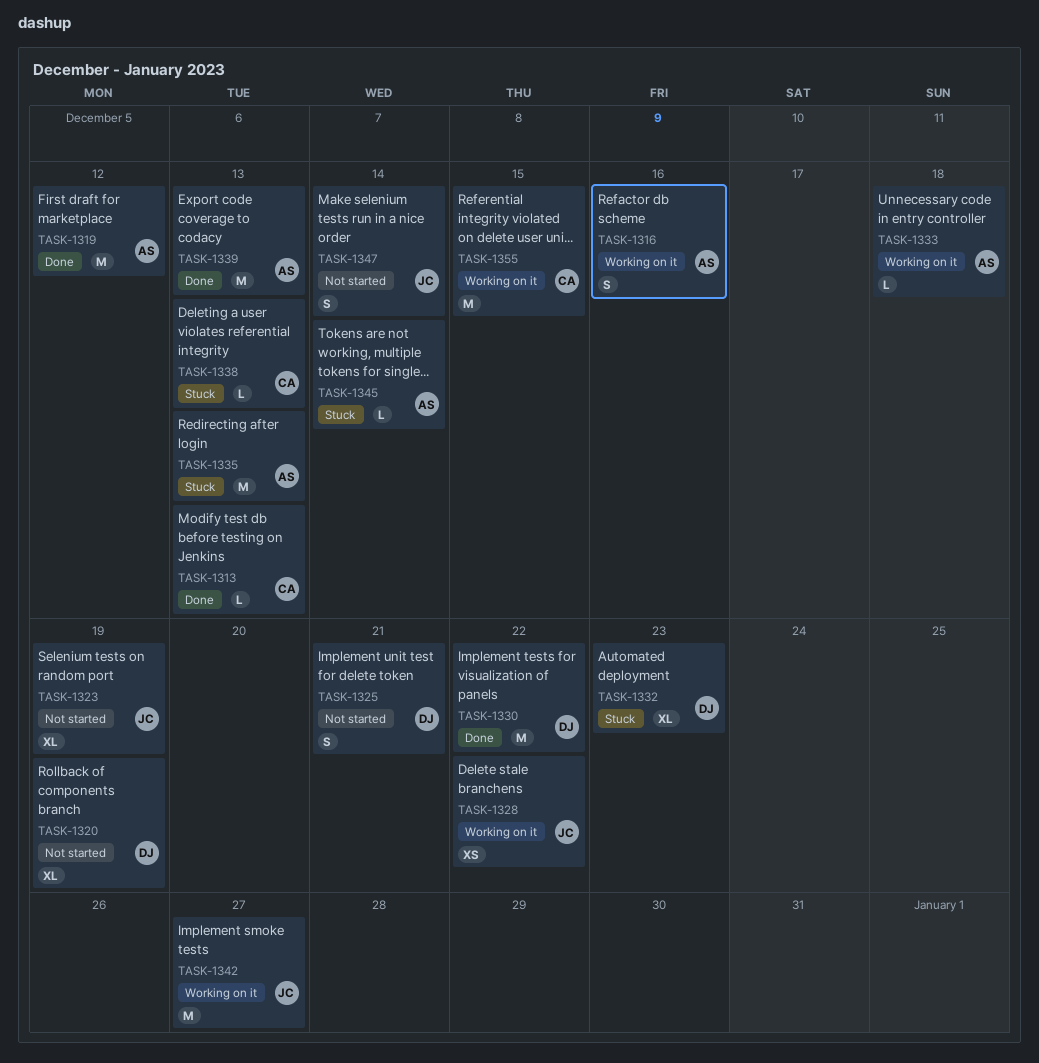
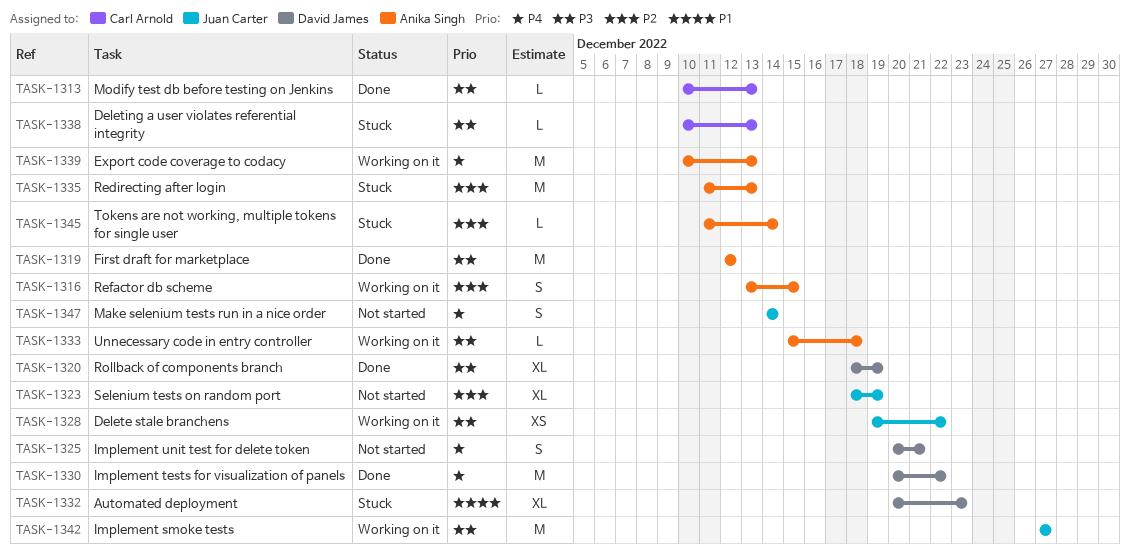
TASK-1316, due: Dec 16 -> Dec 15
TASK-1320, status: Not started -> Done
TASK-1339, status: Done -> Working on it
TASK-1355: present -> none

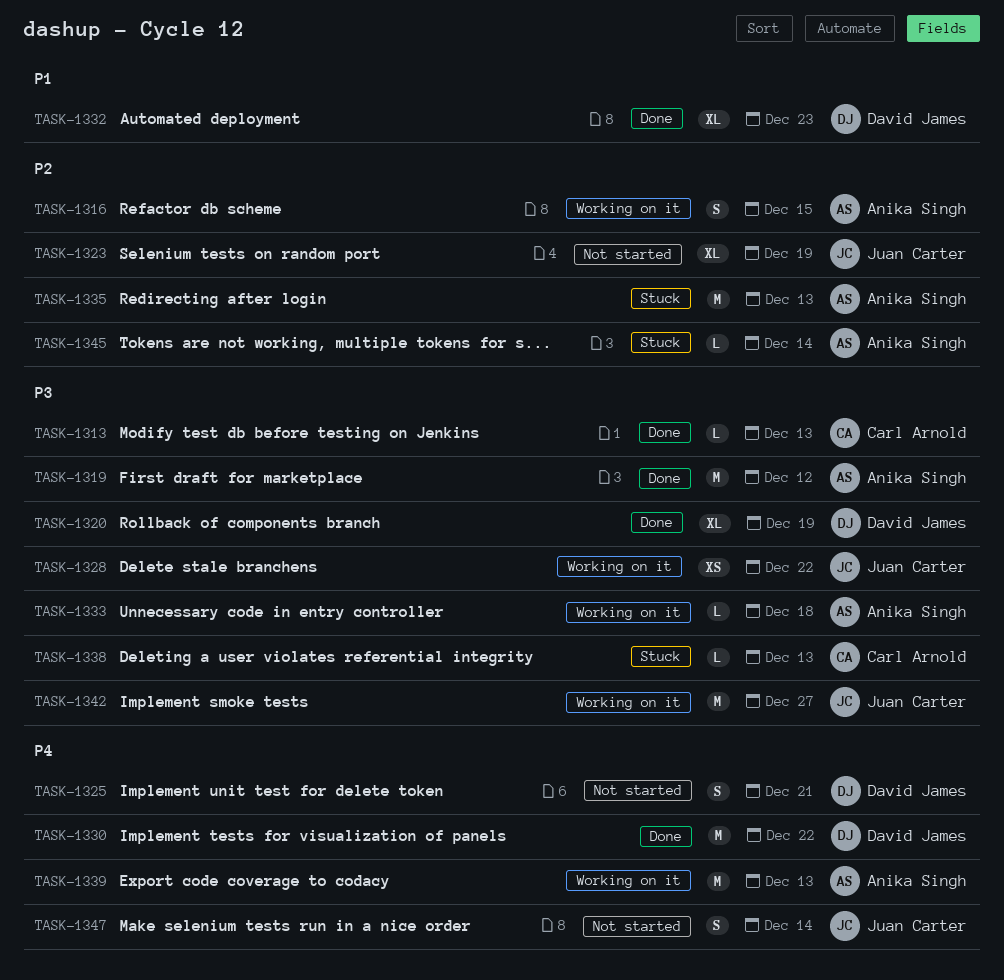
TASK-1332, status: Stuck -> Done

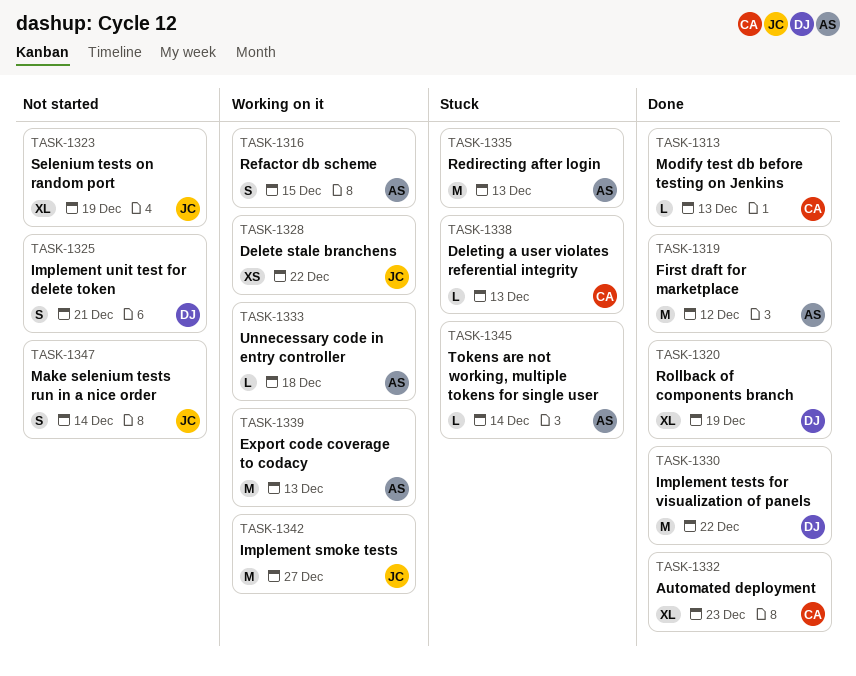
TASK-1332, owner: David James -> Carl Arnold

